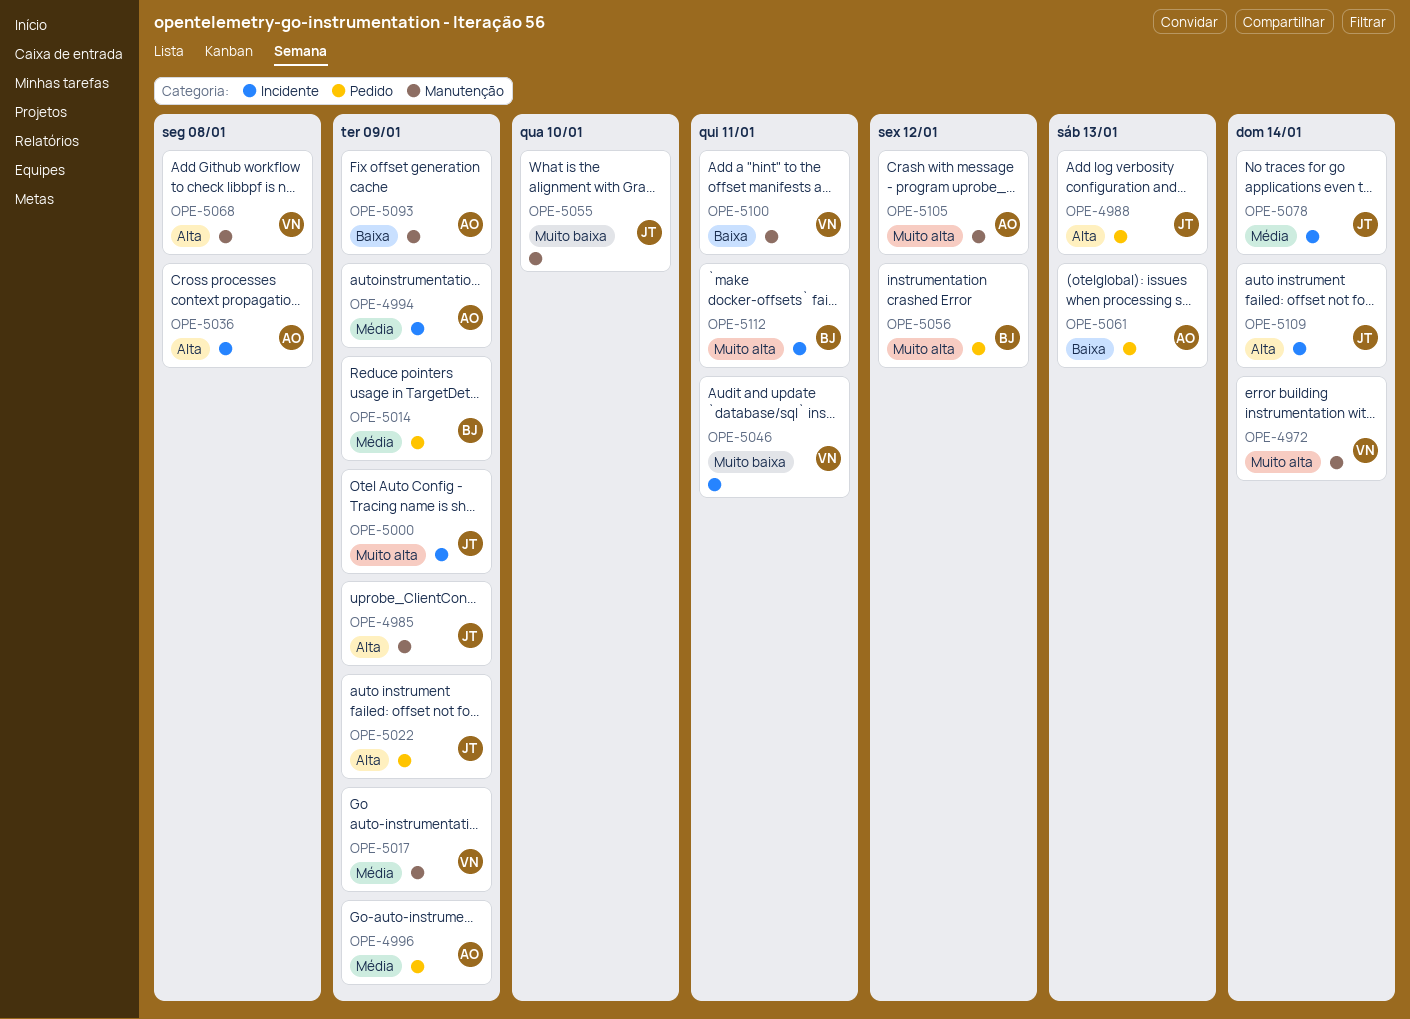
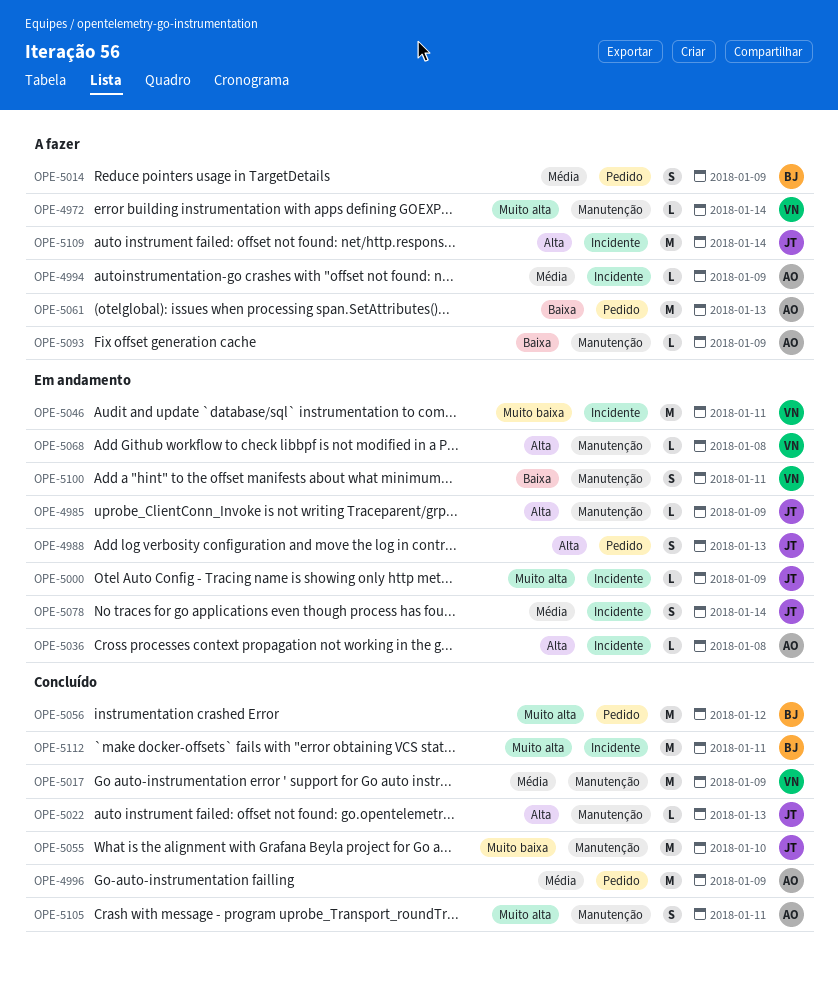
OPE-5022, label: Pedido -> Manutenção
OPE-5022, due: Jan 9 -> Jan 13
OPE-5105, due: Jan 12 -> Jan 11

